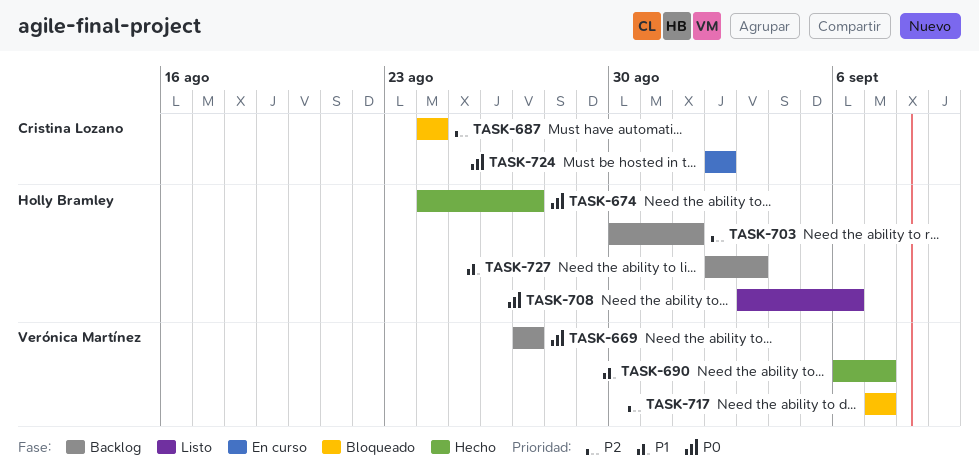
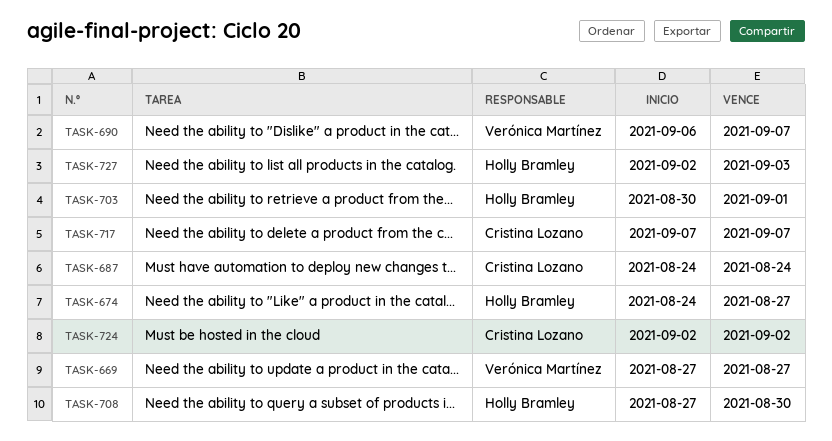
TASK-708, start: Sep 3 -> Aug 27
TASK-708, due: Sep 6 -> Aug 30
TASK-717, owner: Verónica Martínez -> Cristina Lozano

